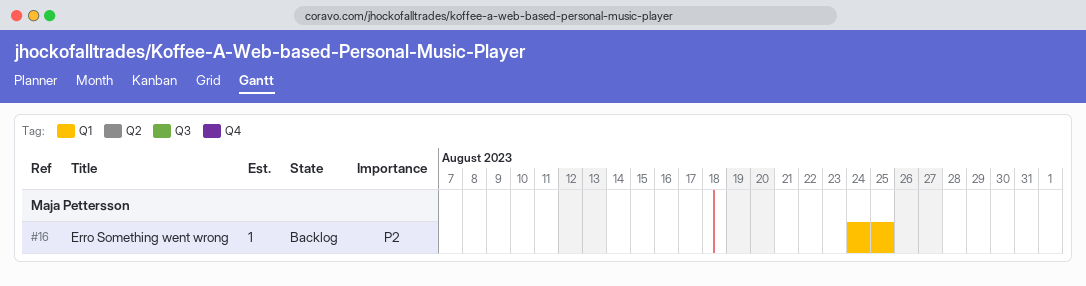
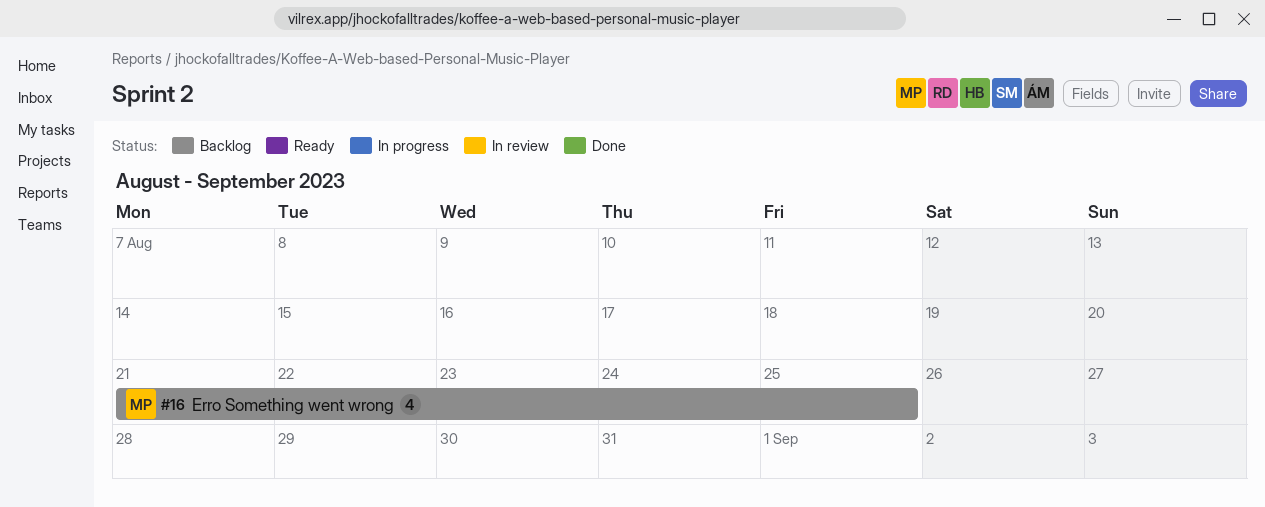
#16, estimate: 1 -> 4
#16, start: Aug 24 -> Aug 21

